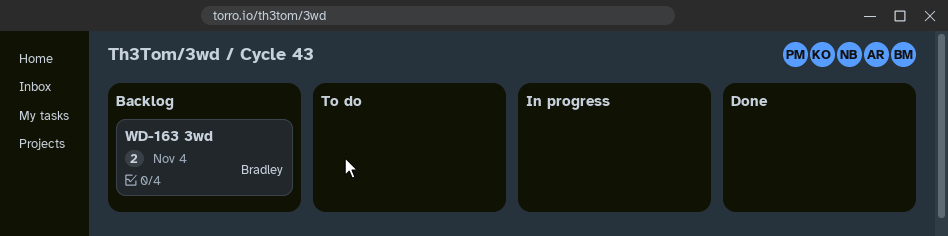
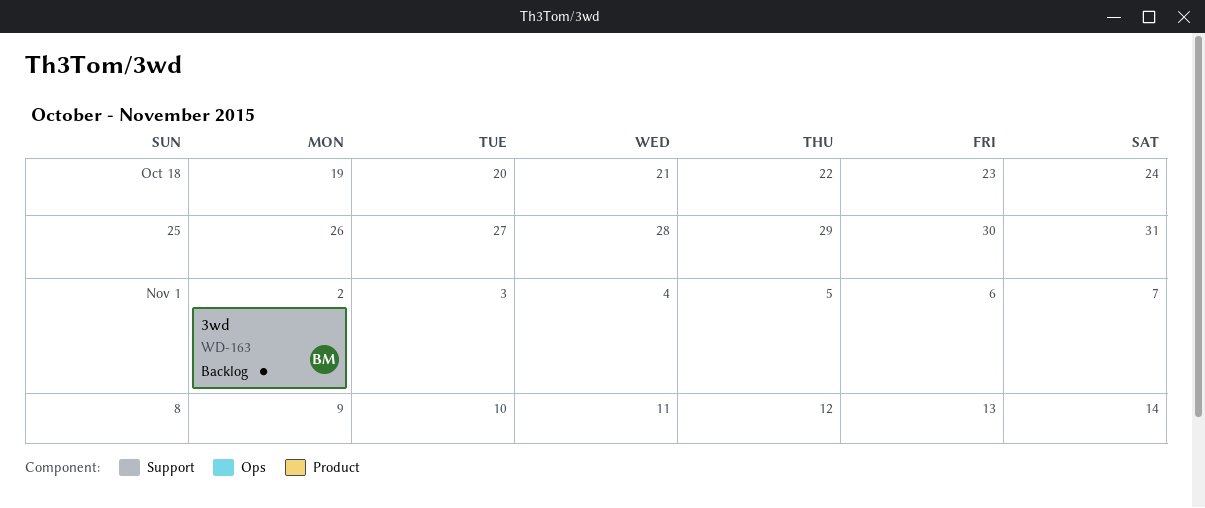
WD-163, estimate: 2 -> 1
WD-163, due: Nov 4 -> Nov 2

